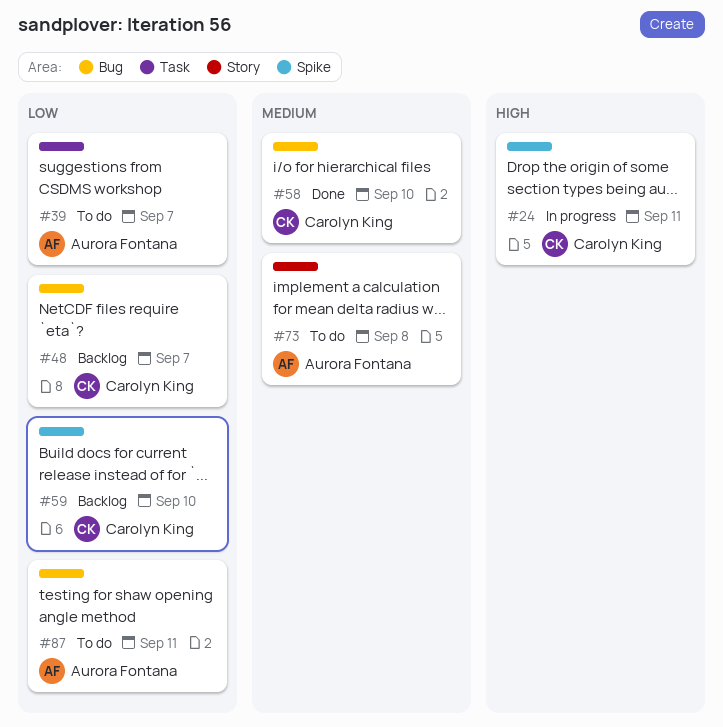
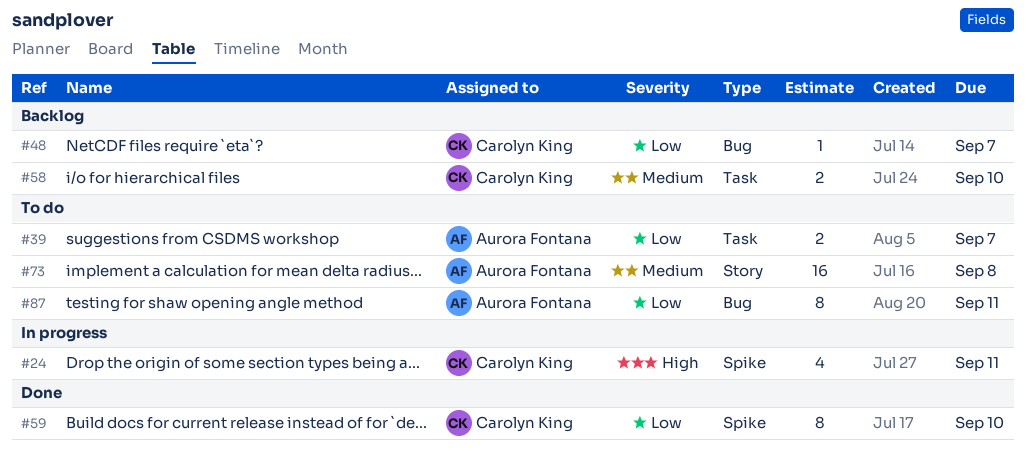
#58, status: Done -> Backlog
#58, label: Bug -> Task
#59, status: Backlog -> Done

